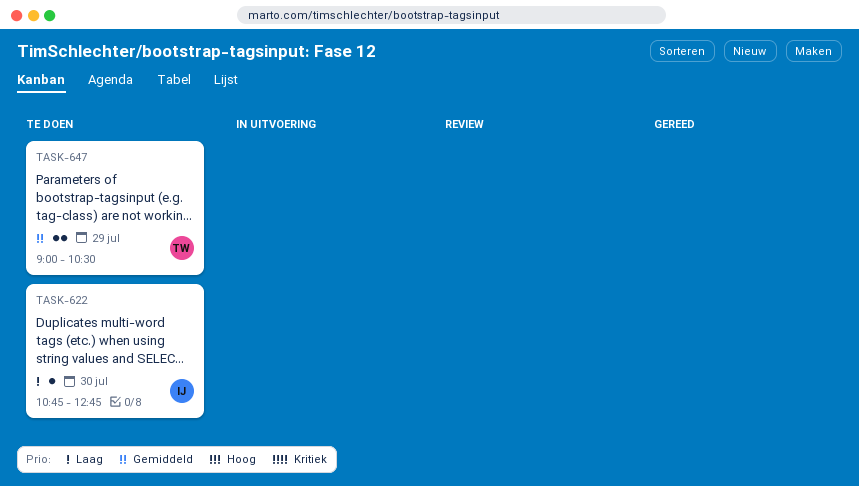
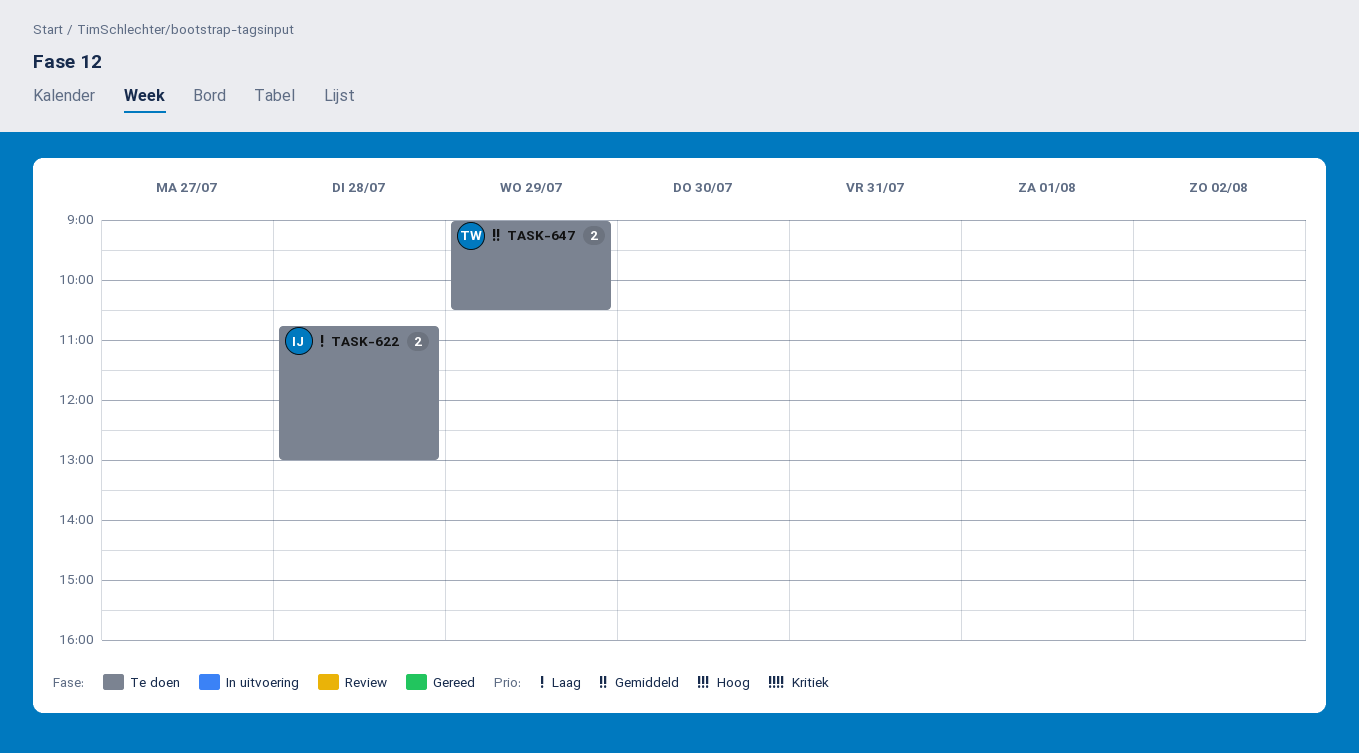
TASK-622, estimate: 1 -> 2
TASK-622, day: Jul 30 -> Jul 28
TASK-622, ends: 12:45 -> 13:00

